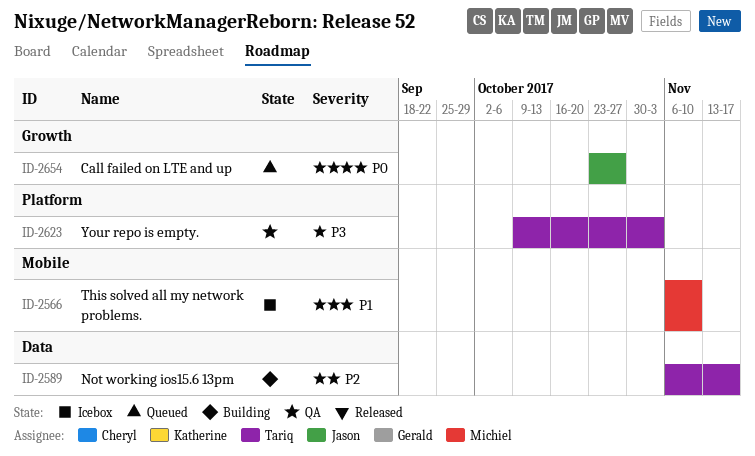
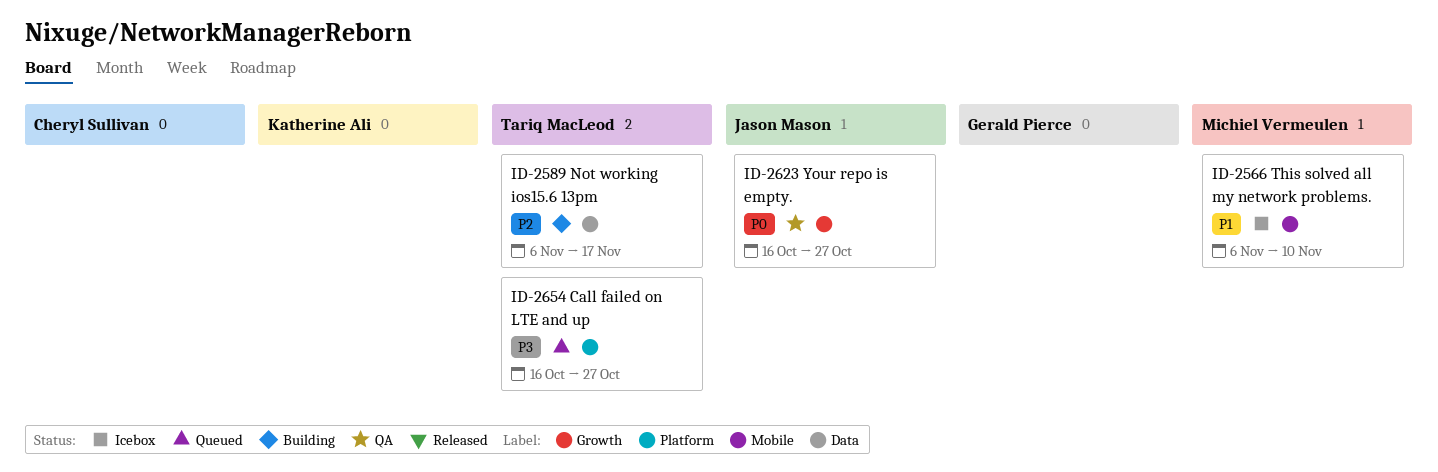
ID-2623, owner: Tariq MacLeod -> Jason Mason
ID-2623, priority: P3 -> P0
ID-2623, label: Platform -> Growth
ID-2623, start: Oct 9 -> Oct 16
ID-2623, due: Nov 3 -> Oct 27
ID-2654, owner: Jason Mason -> Tariq MacLeod
ID-2654, priority: P0 -> P3
ID-2654, label: Growth -> Platform
ID-2654, start: Oct 23 -> Oct 16

